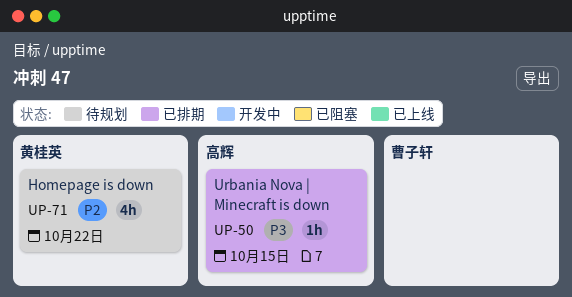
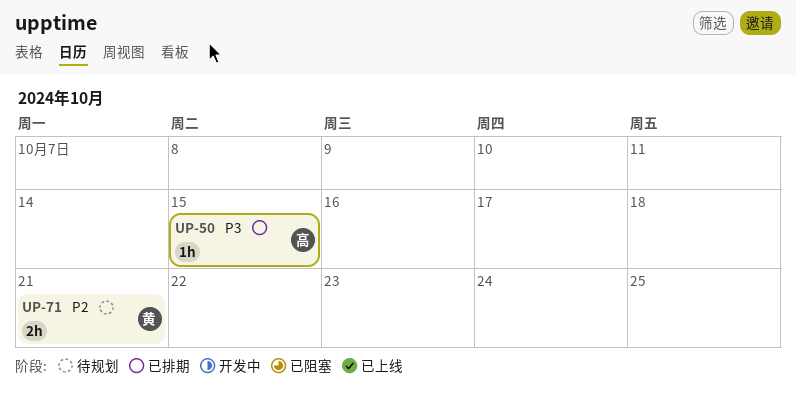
UP-71, estimate: 4h -> 2h
UP-71, due: Oct 22 -> Oct 21

